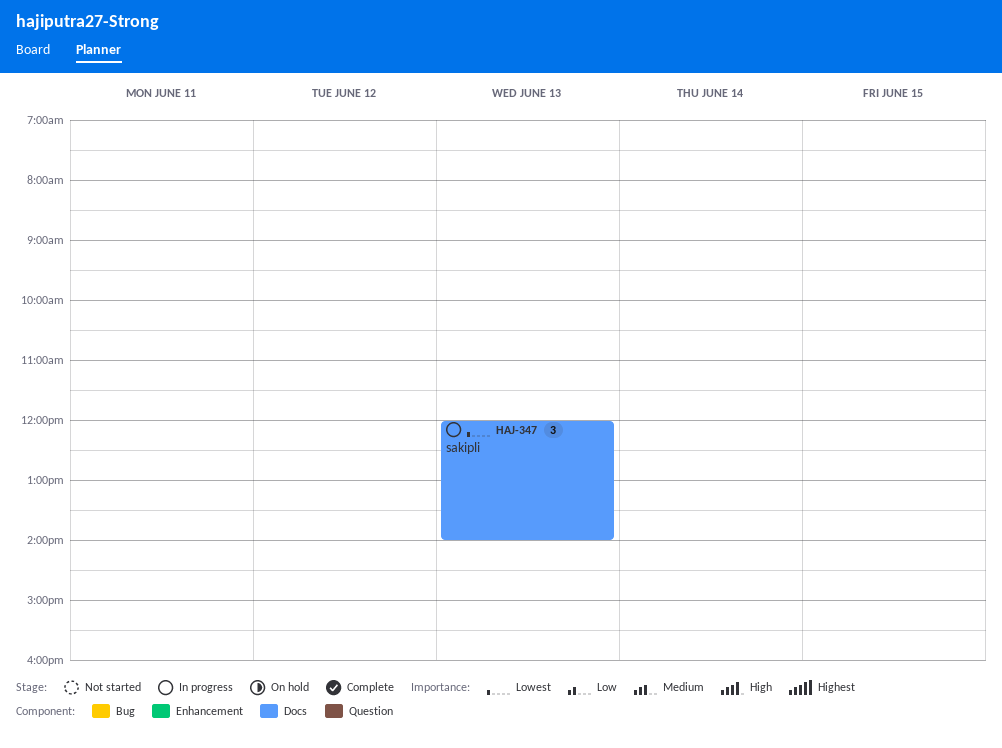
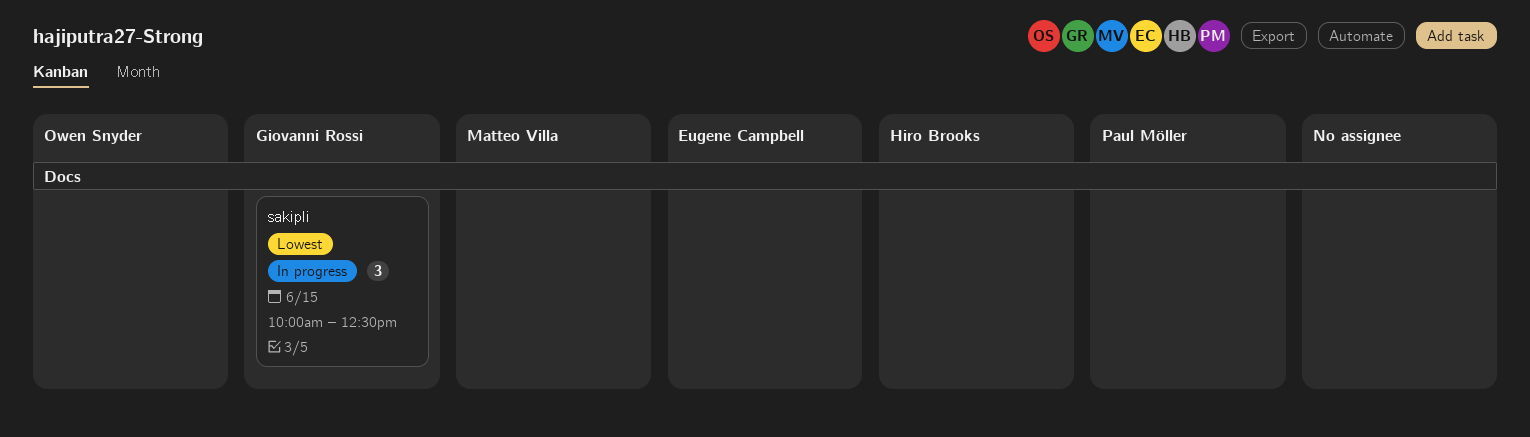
sakipli, day: Jun 13 -> Jun 15
sakipli, begins: 12:00 -> 10:00
sakipli, ends: 14:00 -> 12:30

